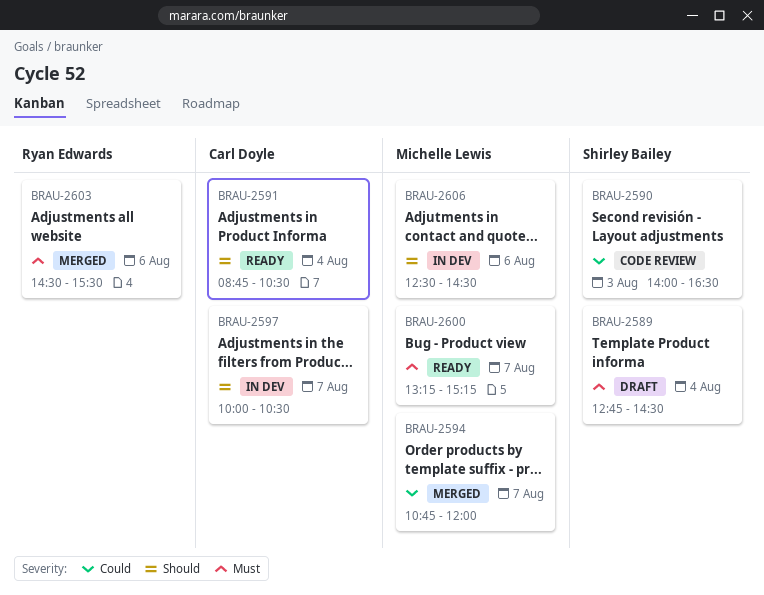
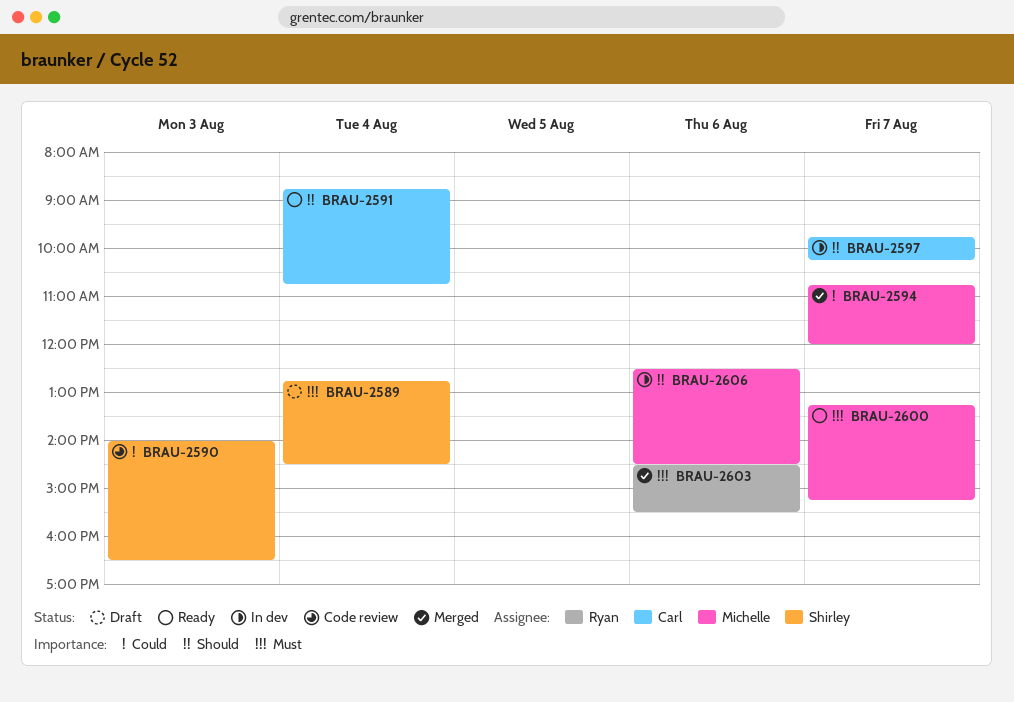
BRAU-2591, ends: 10:30 -> 10:45
BRAU-2597, begins: 10:00 -> 09:45
BRAU-2597, ends: 10:30 -> 10:15

